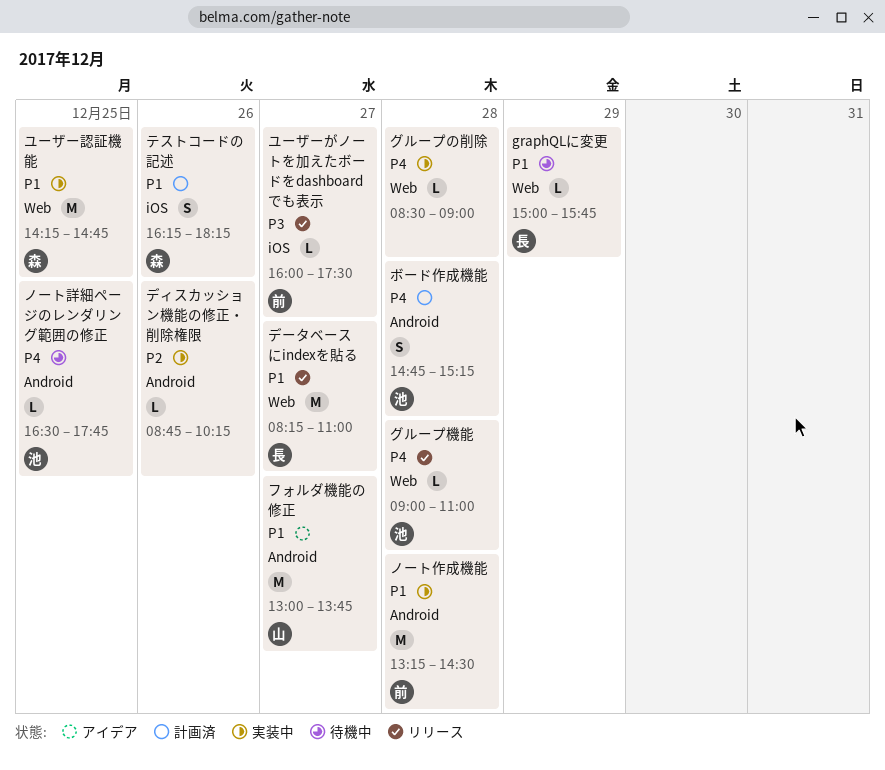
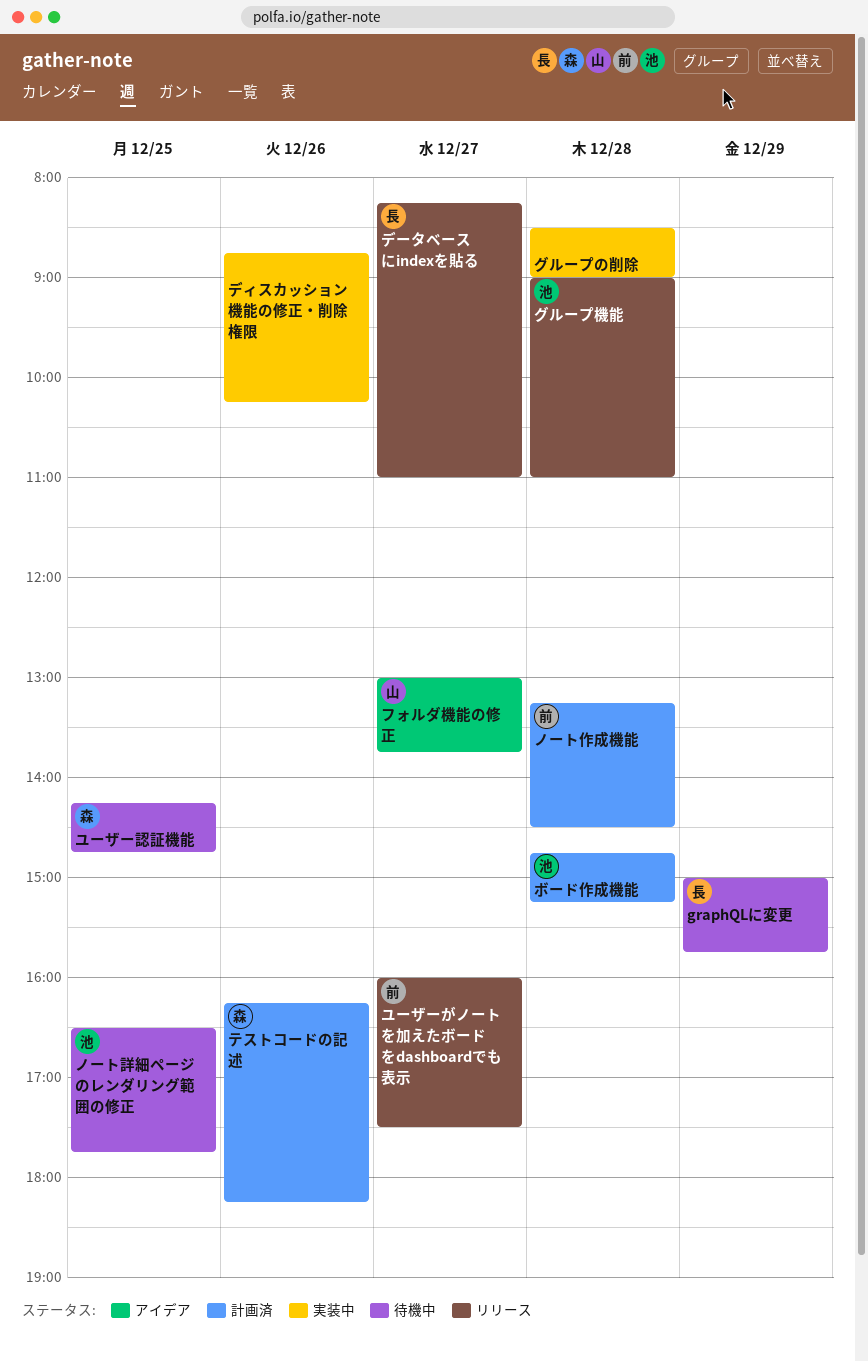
ノート作成機能, status: 実装中 -> 計画済
ユーザー認証機能, status: 実装中 -> 待機中

